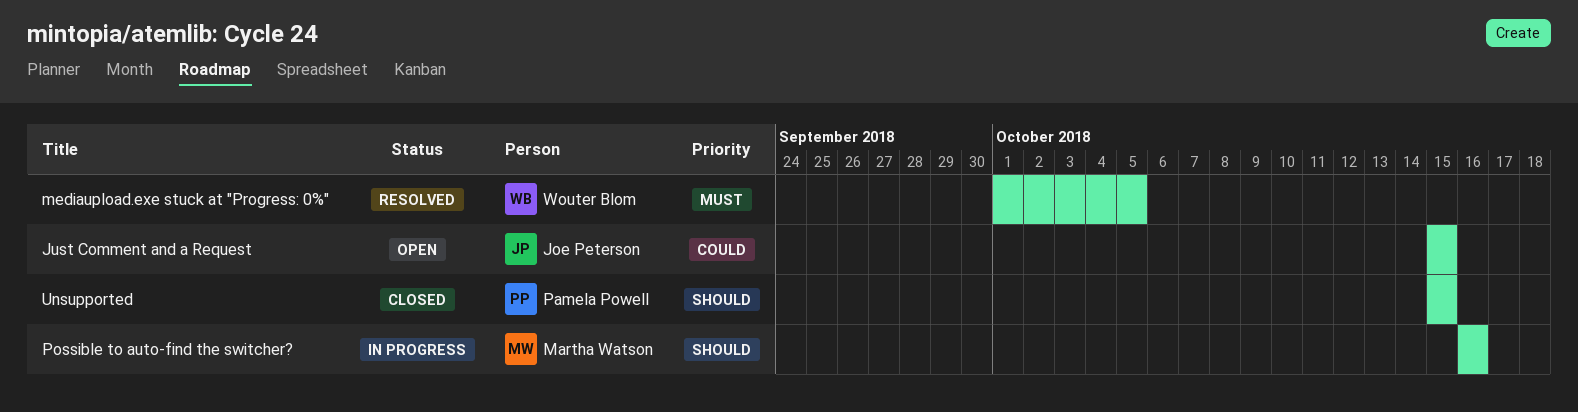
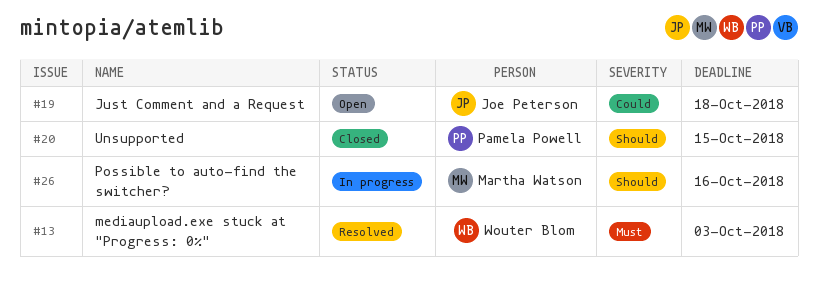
Just Comment and a Request, due: Oct 15 -> Oct 18
mediaupload.exe stuck at "Progress: 0%", due: Oct 5 -> Oct 3

